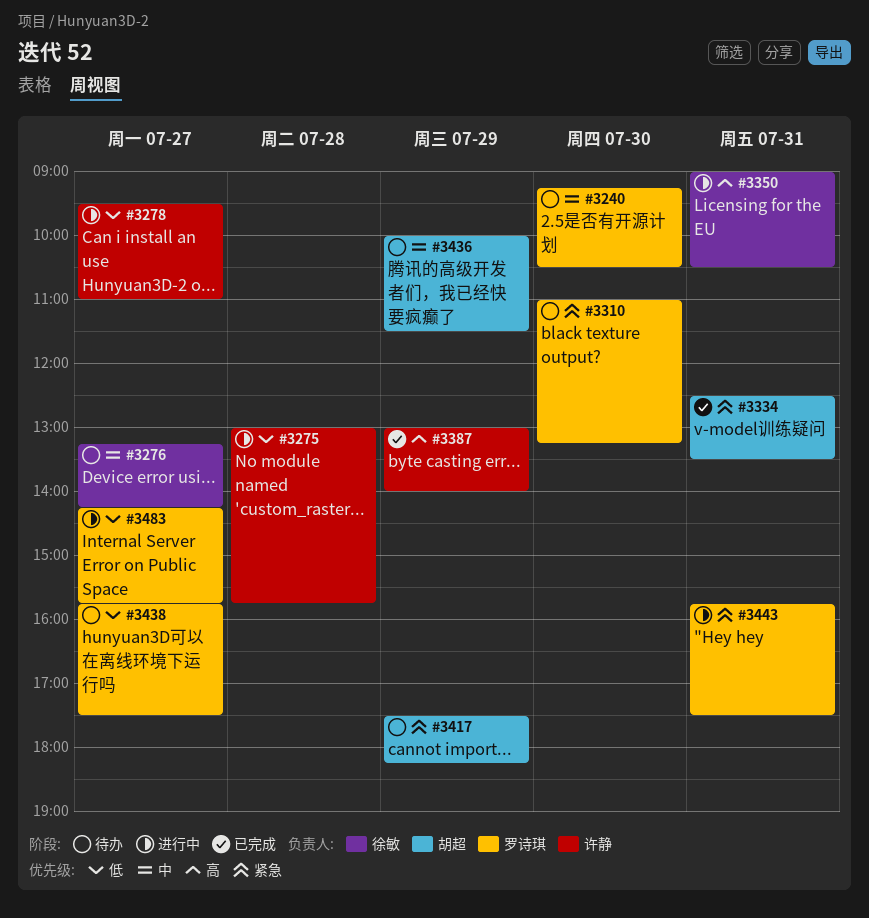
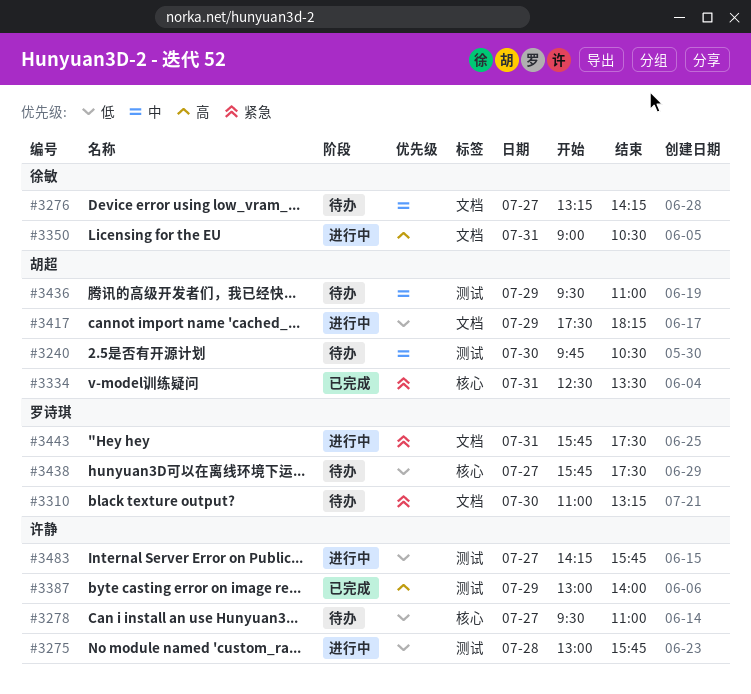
#3240, owner: 罗诗琪 -> 胡超
#3240, begins: 09:15 -> 09:45
#3278, status: 进行中 -> 待办
#3417, status: 待办 -> 进行中
#3417, priority: 紧急 -> 低
#3436, begins: 10:00 -> 09:30
#3436, ends: 11:30 -> 11:00
#3483, owner: 罗诗琪 -> 许静

